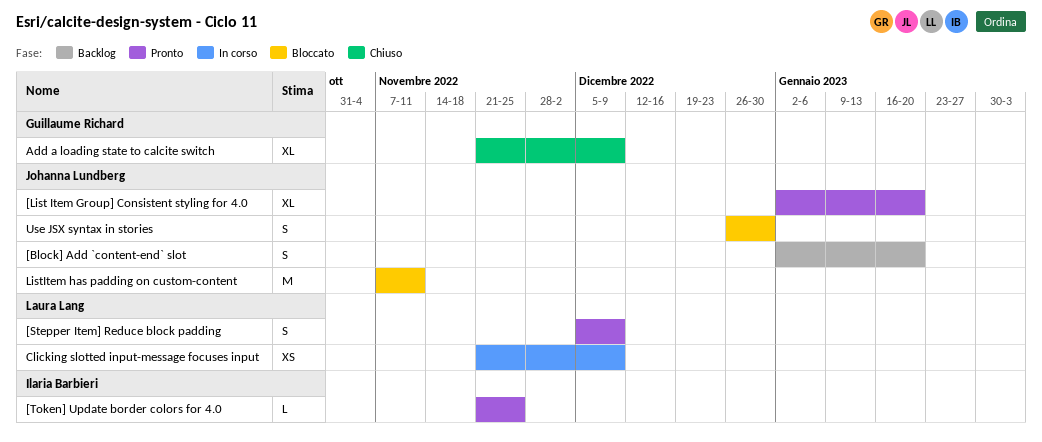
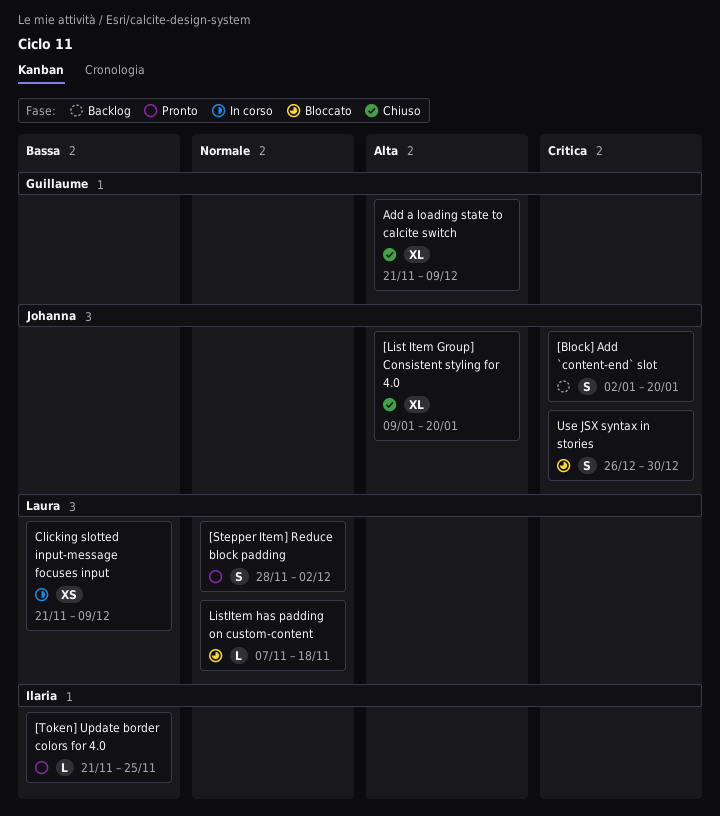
[List Item Group] Consistent styling for 4.0, status: Pronto -> Chiuso
[List Item Group] Consistent styling for 4.0, start: Jan 2 -> Jan 9
[Stepper Item] Reduce block padding, start: Dec 5 -> Nov 28
[Stepper Item] Reduce block padding, due: Dec 9 -> Dec 2
ListItem has padding on custom-content, owner: Johanna Lundberg -> Laura Lang
ListItem has padding on custom-content, estimate: M -> L
ListItem has padding on custom-content, due: Nov 11 -> Nov 18

